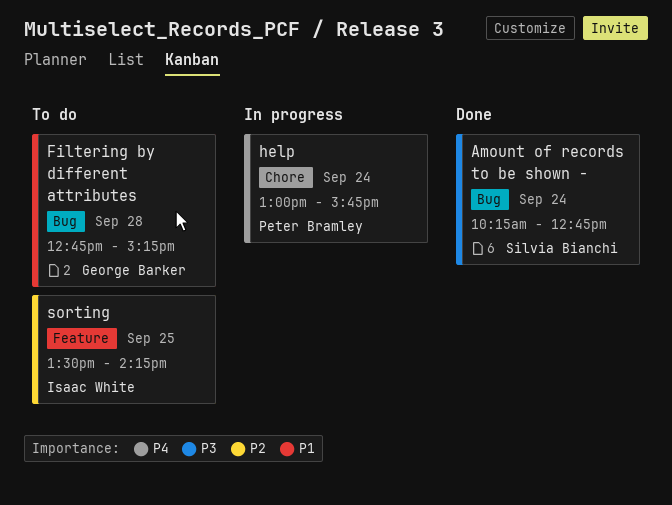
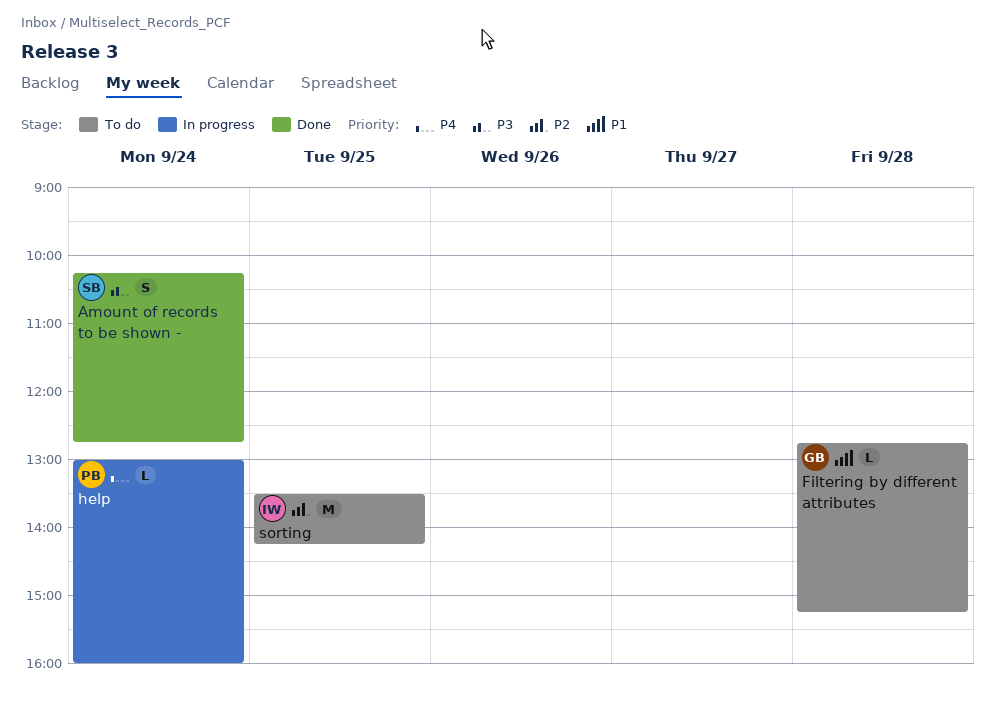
help, ends: 15:45 -> 16:00

